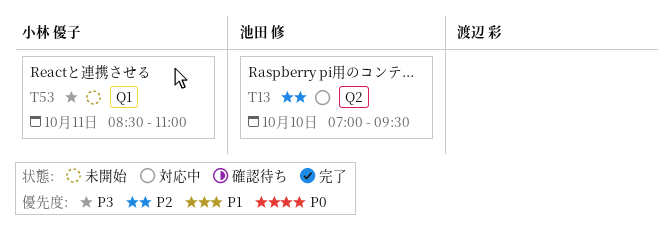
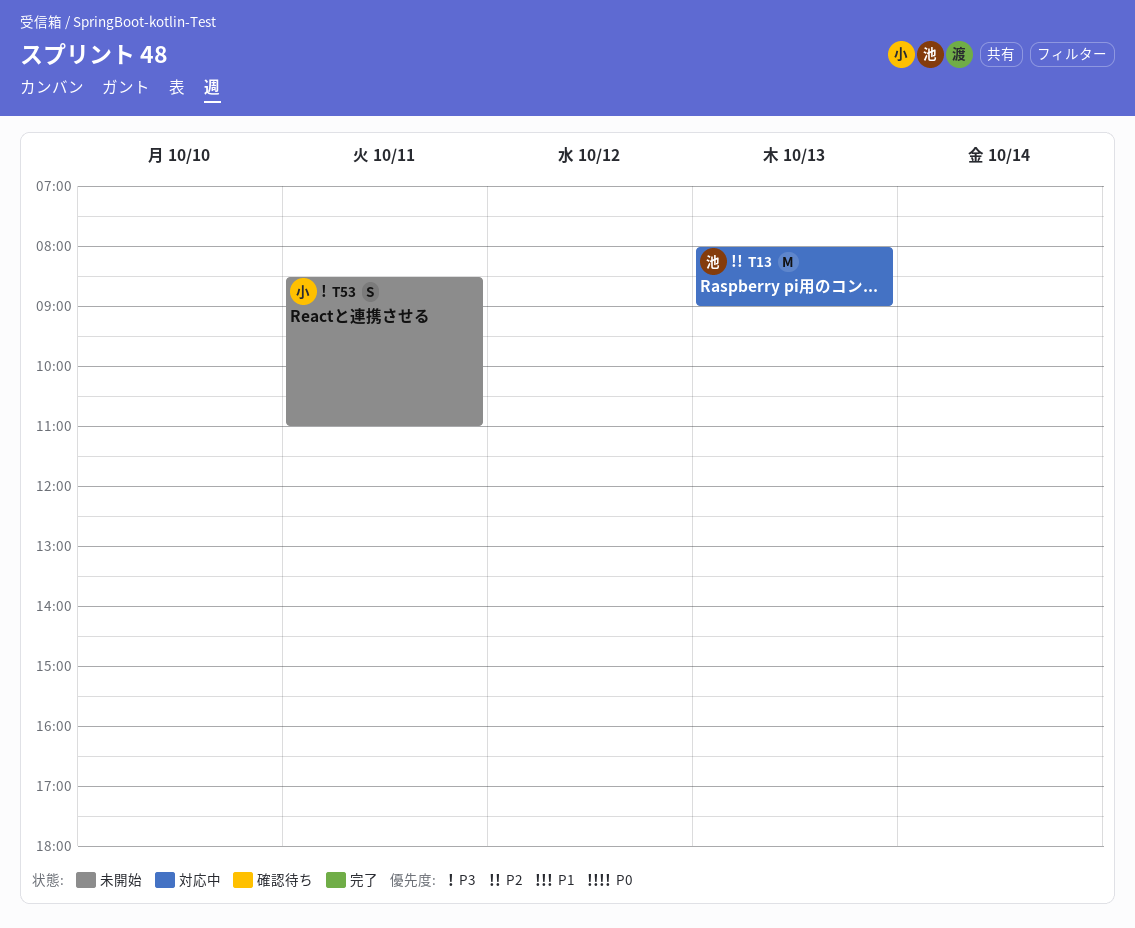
T13, day: Oct 10 -> Oct 13
T13, begins: 07:00 -> 08:00
T13, ends: 09:30 -> 09:00

